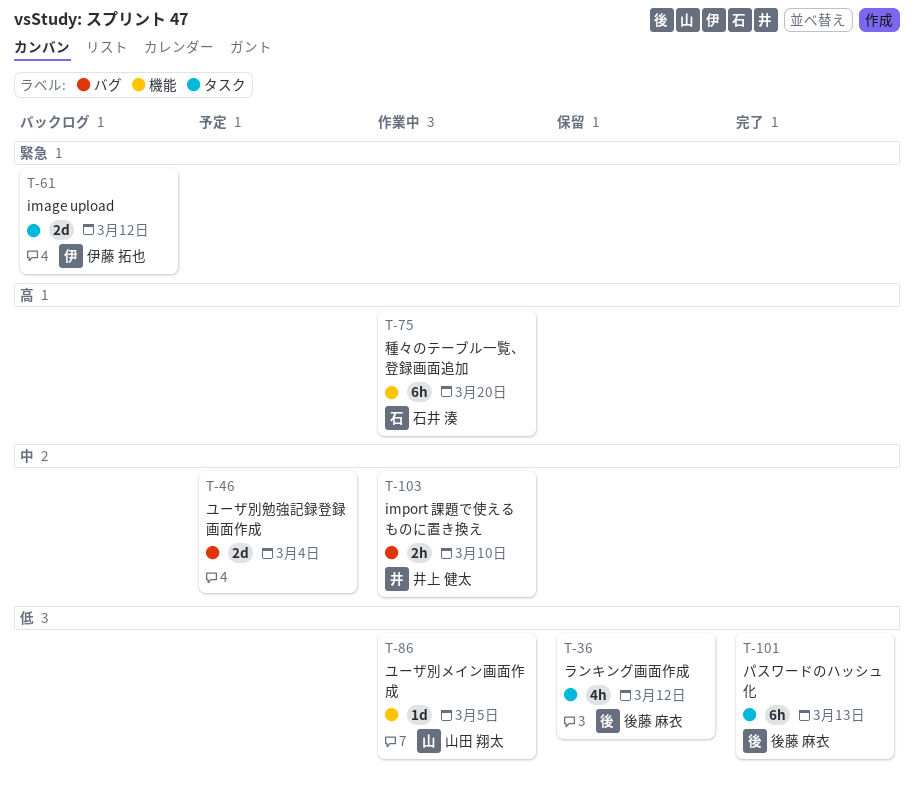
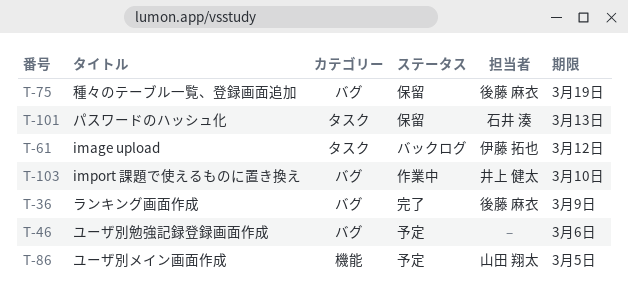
T-36, status: 保留 -> 完了
T-36, label: タスク -> バグ
T-36, due: Mar 12 -> Mar 9
T-46, due: Mar 4 -> Mar 6
T-75, status: 作業中 -> 保留
T-75, owner: 石井 湊 -> 後藤 麻衣
T-75, label: 機能 -> バグ
T-75, due: Mar 20 -> Mar 19
T-86, status: 作業中 -> 予定
T-101, status: 完了 -> 保留
T-101, owner: 後藤 麻衣 -> 石井 湊

